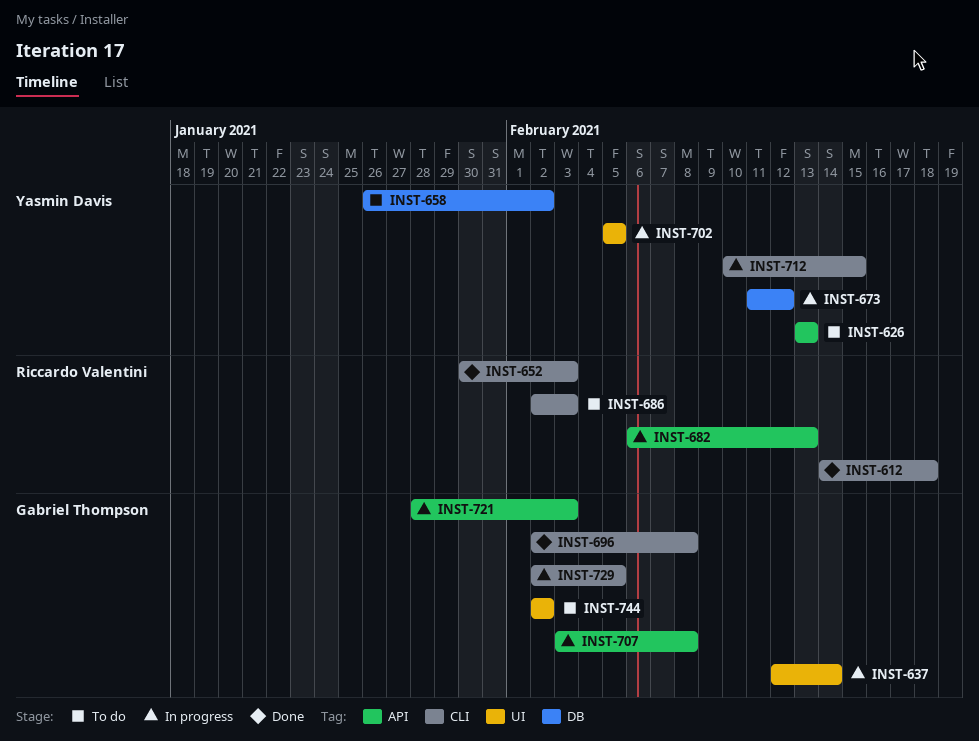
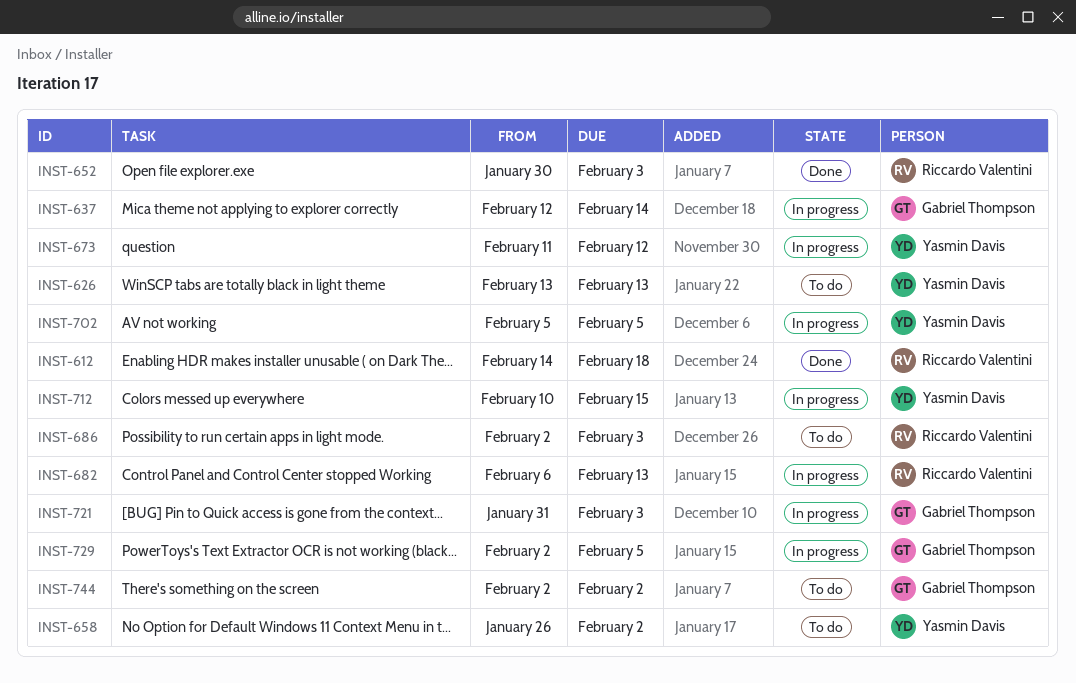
INST-696: present -> none
INST-707: present -> none
INST-721, start: Jan 28 -> Jan 31

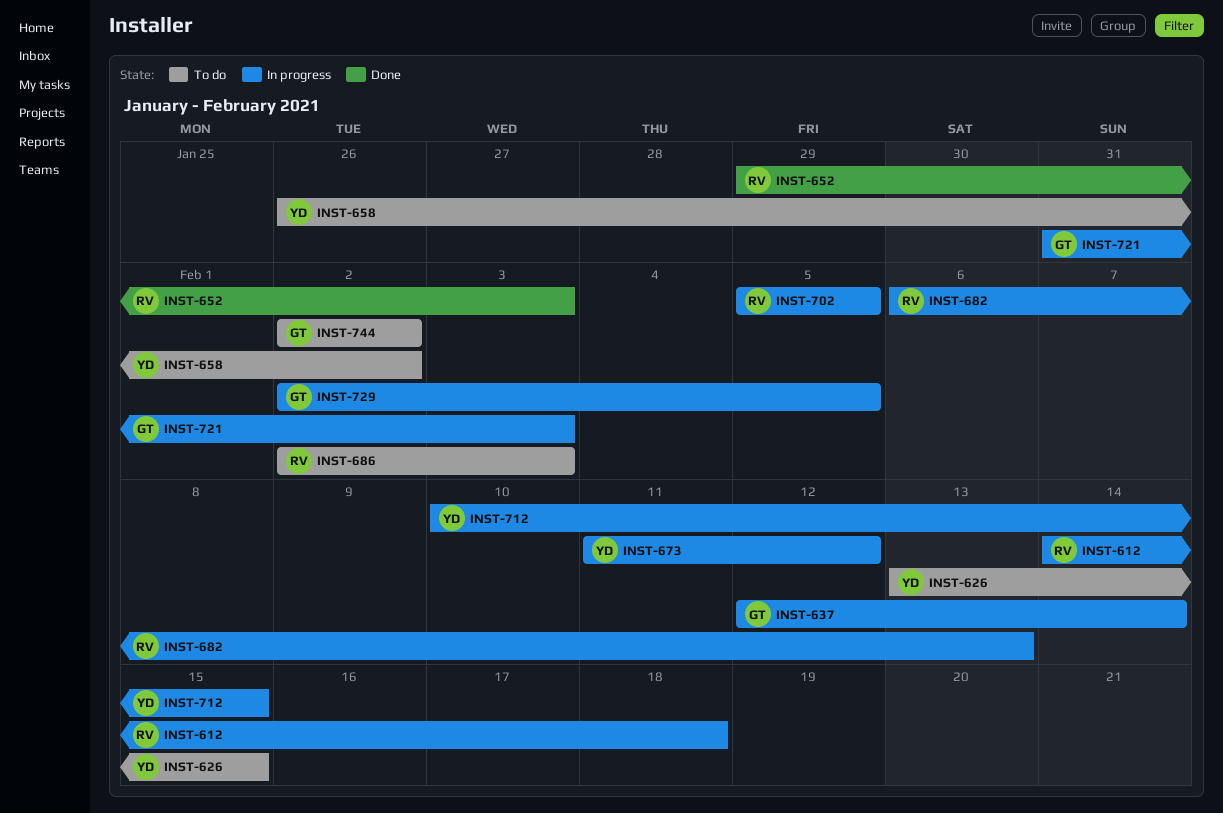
INST-612, status: Done -> In progress
INST-626, due: Feb 13 -> Feb 15
INST-652, start: Jan 30 -> Jan 29
INST-702, owner: Yasmin Davis -> Riccardo Valentini

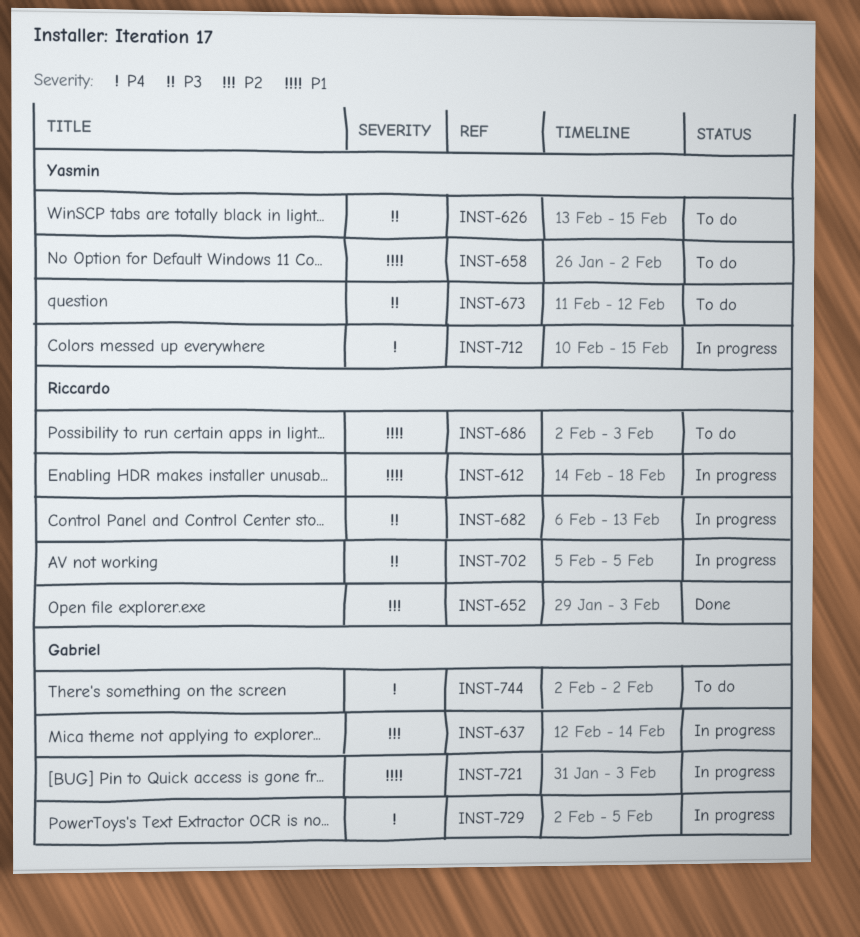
INST-673, status: In progress -> To do

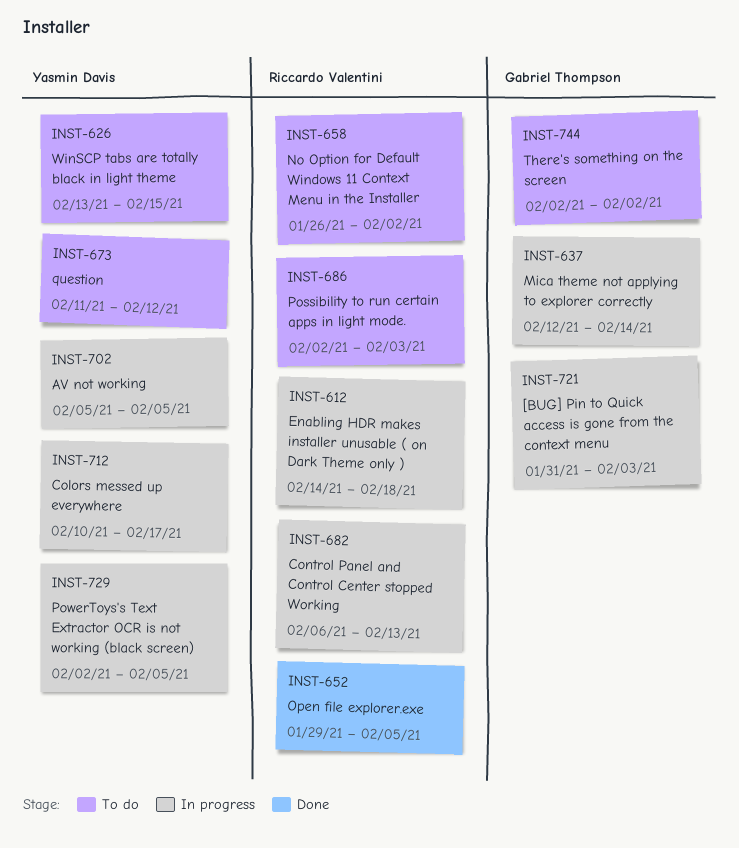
INST-652, due: Feb 3 -> Feb 5
INST-658, owner: Yasmin Davis -> Riccardo Valentini
INST-702, owner: Riccardo Valentini -> Yasmin Davis
INST-712, due: Feb 15 -> Feb 17
INST-729, owner: Gabriel Thompson -> Yasmin Davis

